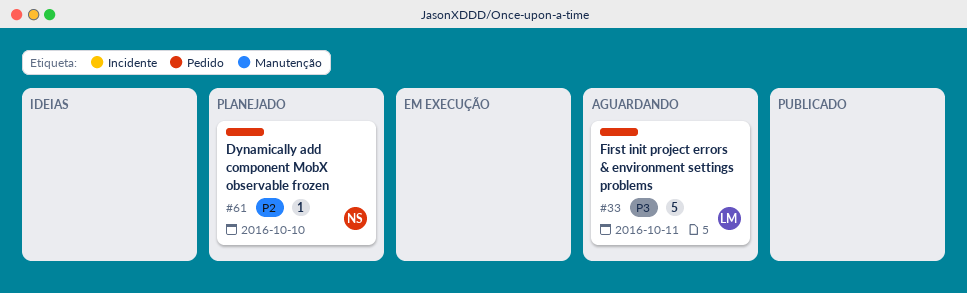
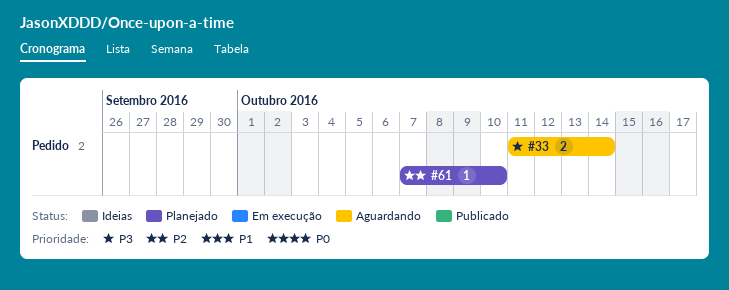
#33, estimate: 5 -> 2
#33, due: Oct 11 -> Oct 14

